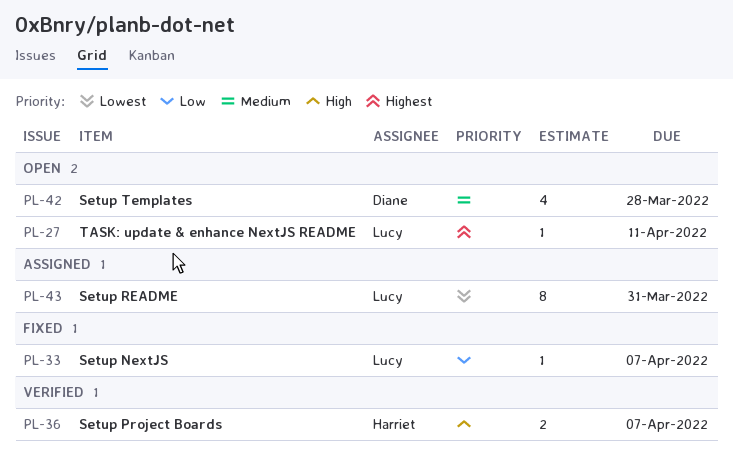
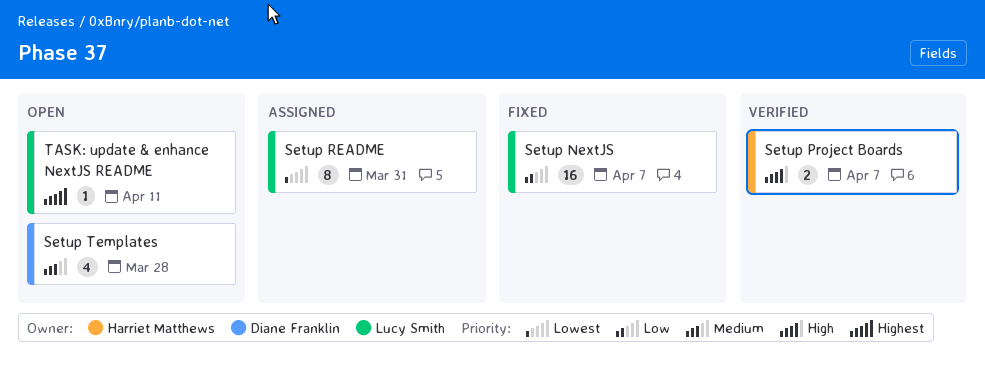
Setup NextJS, estimate: 1 -> 16

